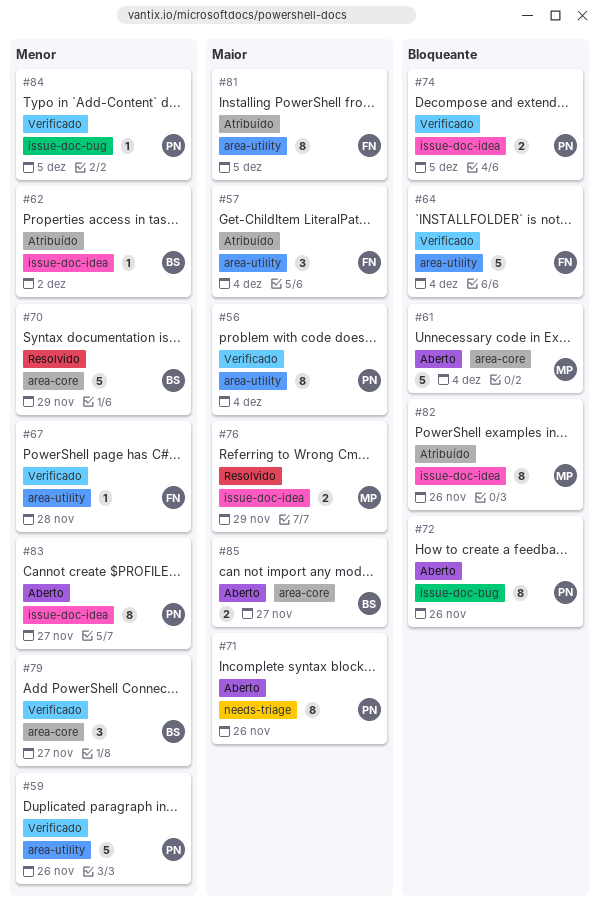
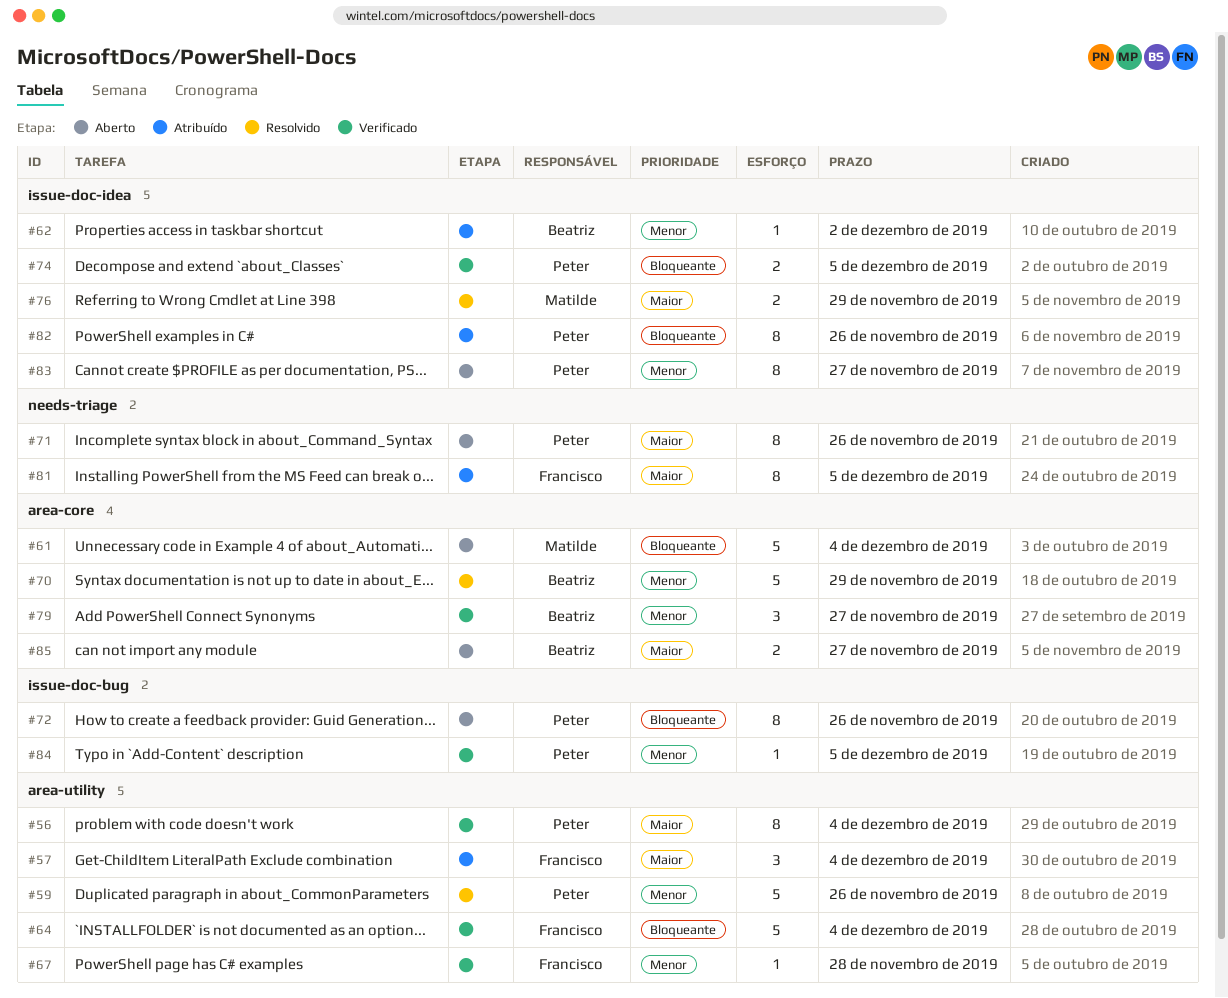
#59, status: Verificado -> Resolvido
#81, label: area-utility -> needs-triage
#82, owner: Matilde -> Peter

